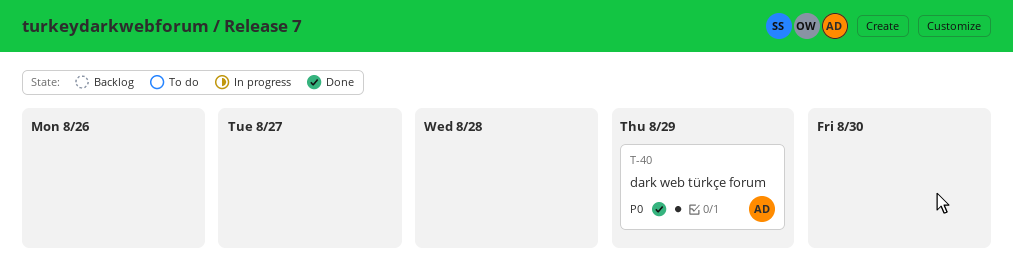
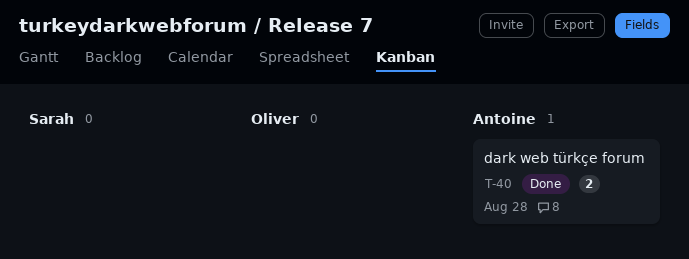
T-40, estimate: 1 -> 2
T-40, due: Aug 29 -> Aug 28

